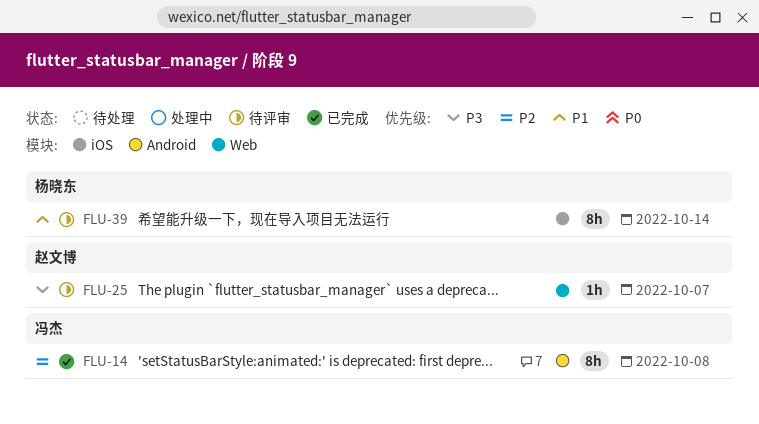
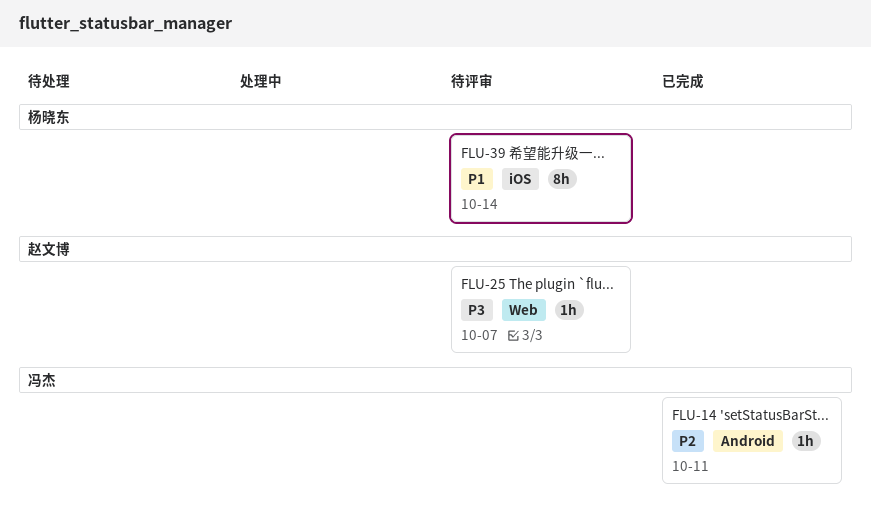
FLU-14, estimate: 8h -> 1h
FLU-14, due: Oct 8 -> Oct 11

